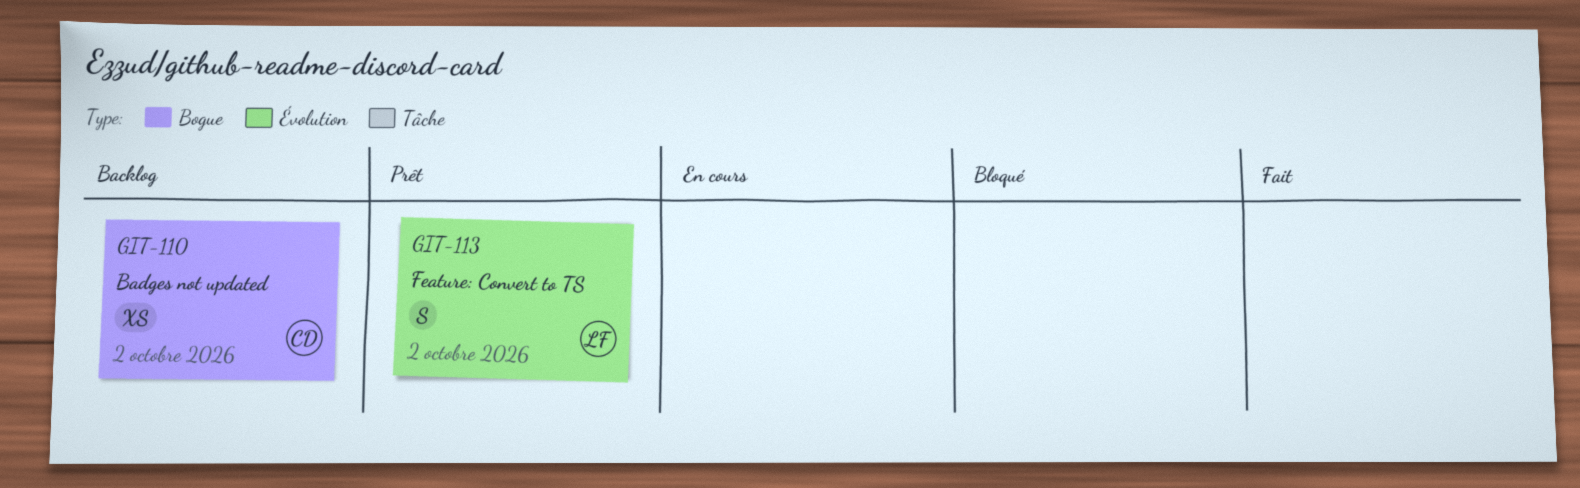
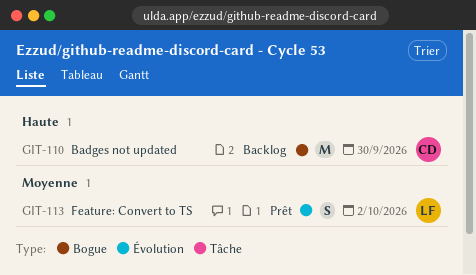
GIT-110, estimate: XS -> M
GIT-110, due: Oct 2 -> Sep 30

